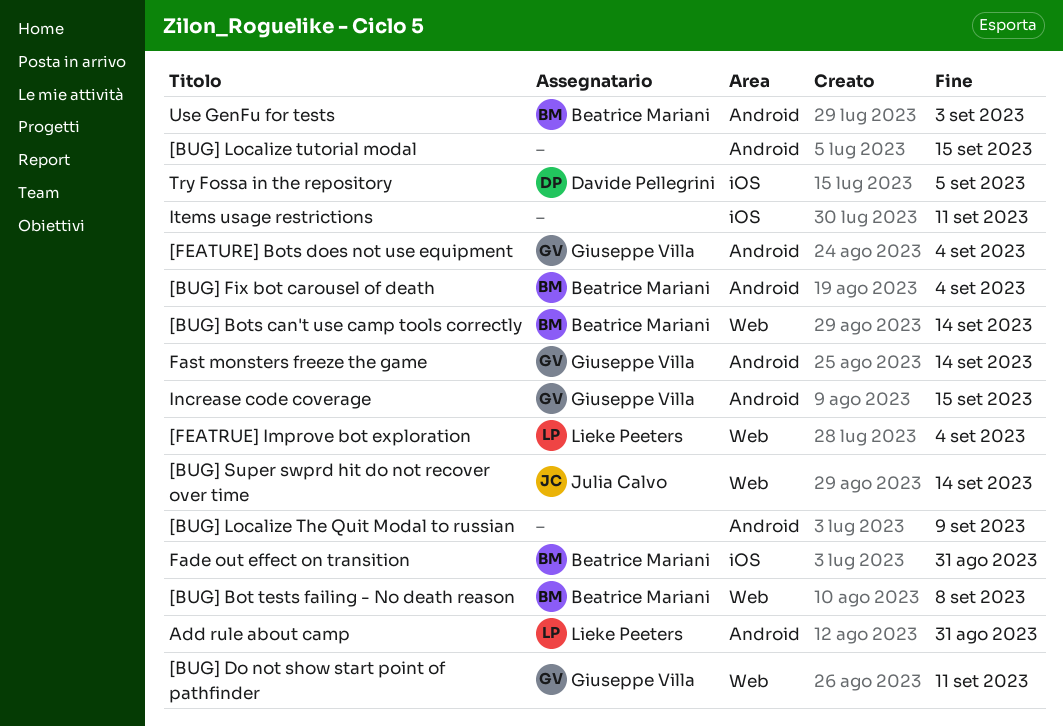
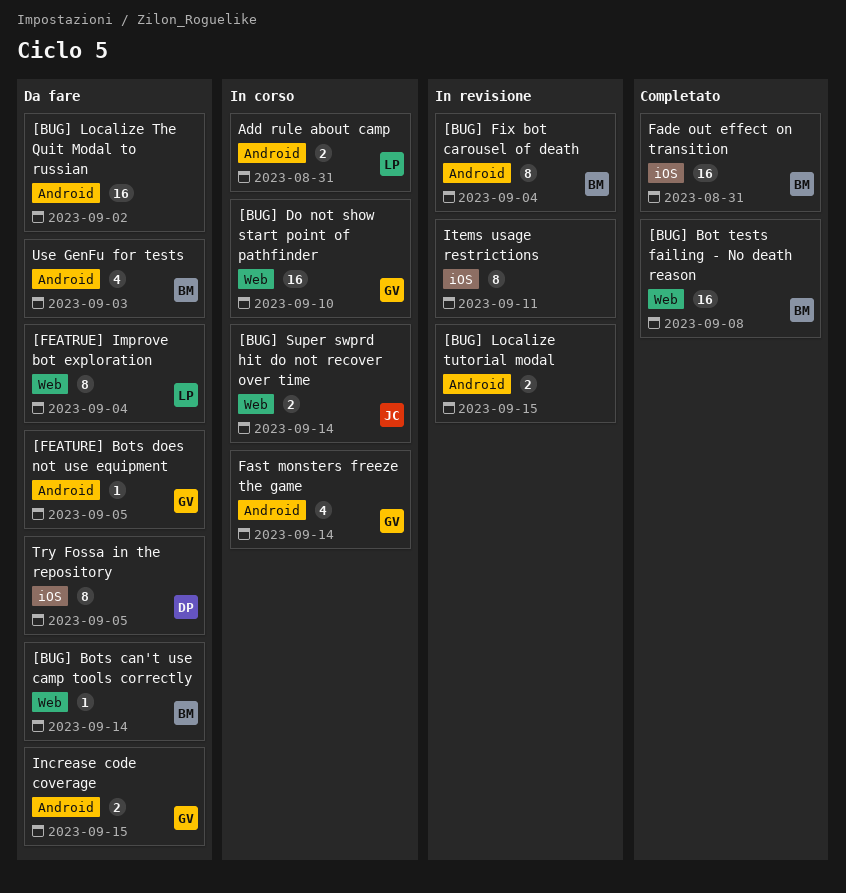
[BUG] Do not show start point of pathfinder, due: Sep 11 -> Sep 10
[BUG] Localize The Quit Modal to russian, due: Sep 9 -> Sep 2
[FEATURE] Bots does not use equipment, due: Sep 4 -> Sep 5

